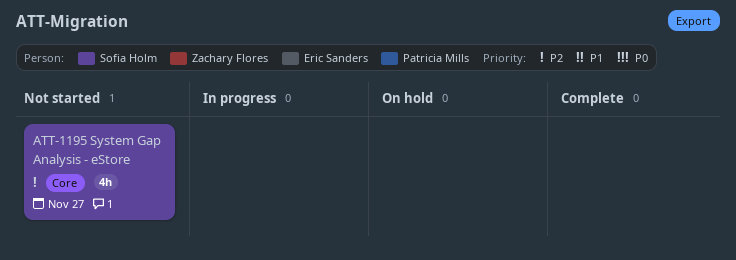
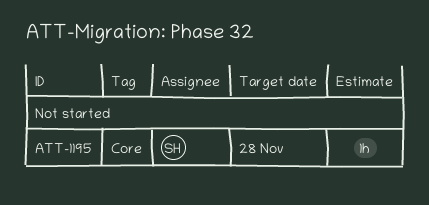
ATT-1195, estimate: 4h -> 1h
ATT-1195, due: Nov 27 -> Nov 28

